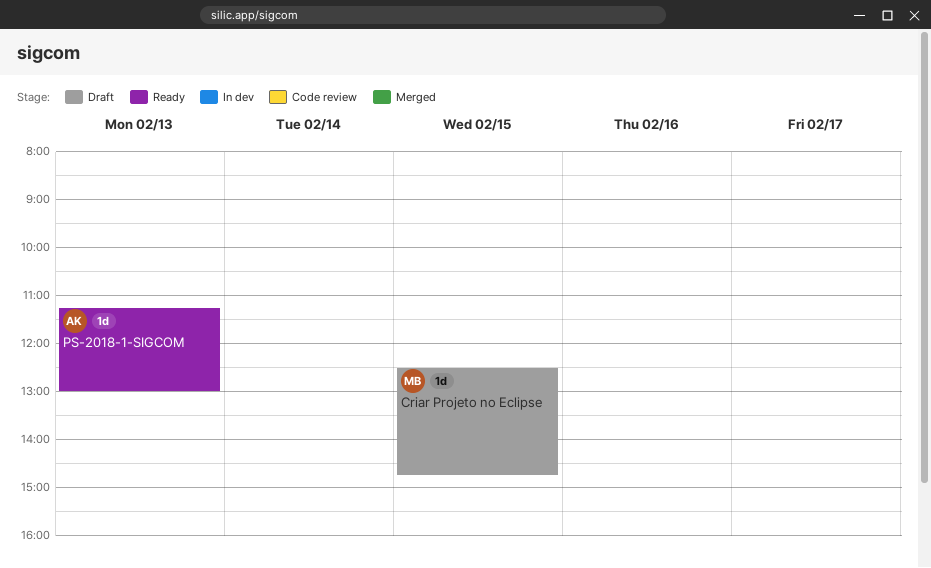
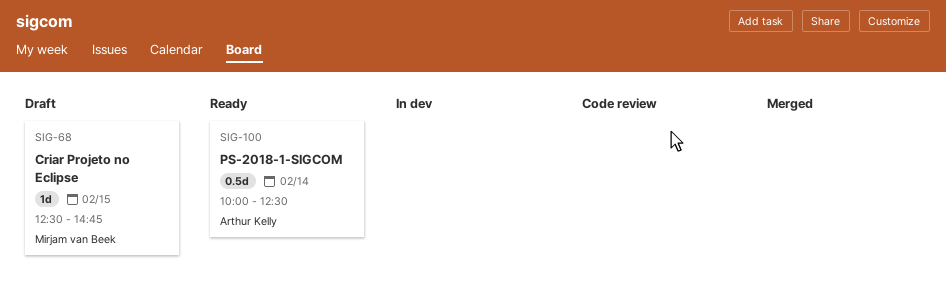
PS-2018-1-SIGCOM, estimate: 1d -> 0.5d
PS-2018-1-SIGCOM, day: Feb 13 -> Feb 14
PS-2018-1-SIGCOM, begins: 11:15 -> 10:00
PS-2018-1-SIGCOM, ends: 13:00 -> 12:30

